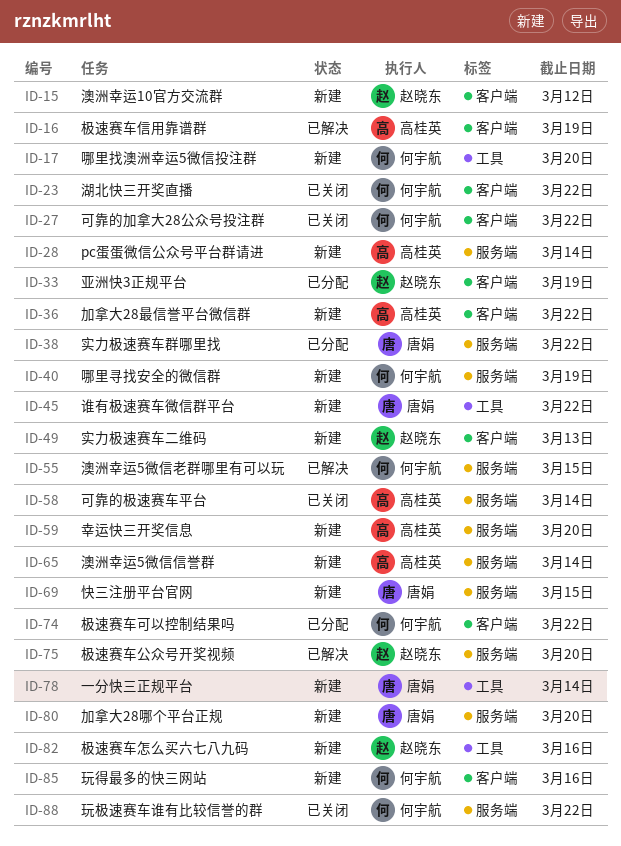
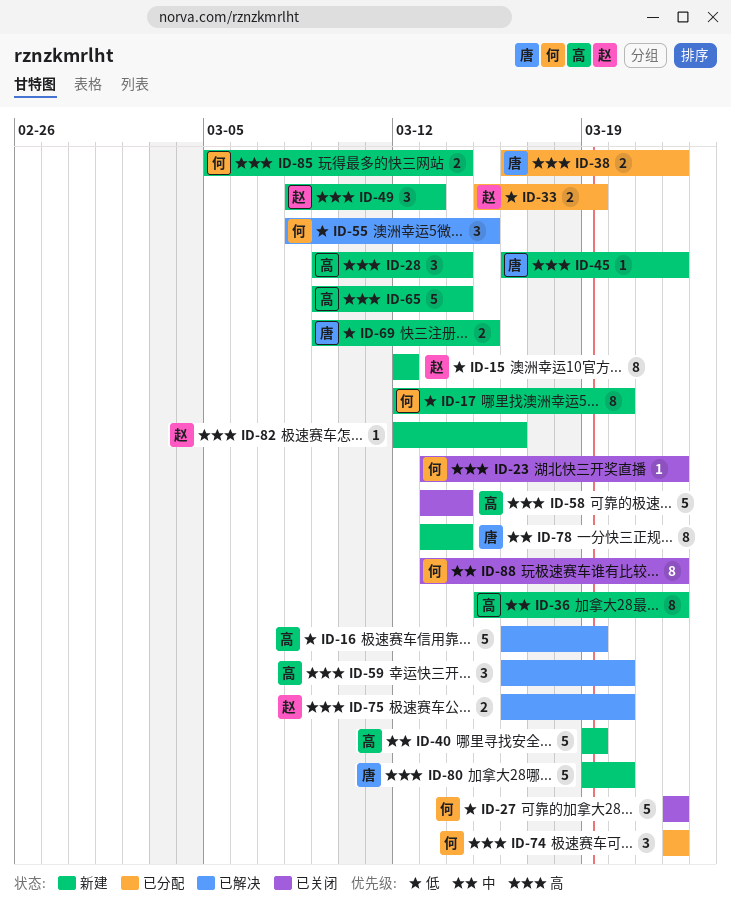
ID-40, owner: 何宇航 -> 高桂英
ID-59, status: 新建 -> 已解决
ID-85, due: Mar 16 -> Mar 14

